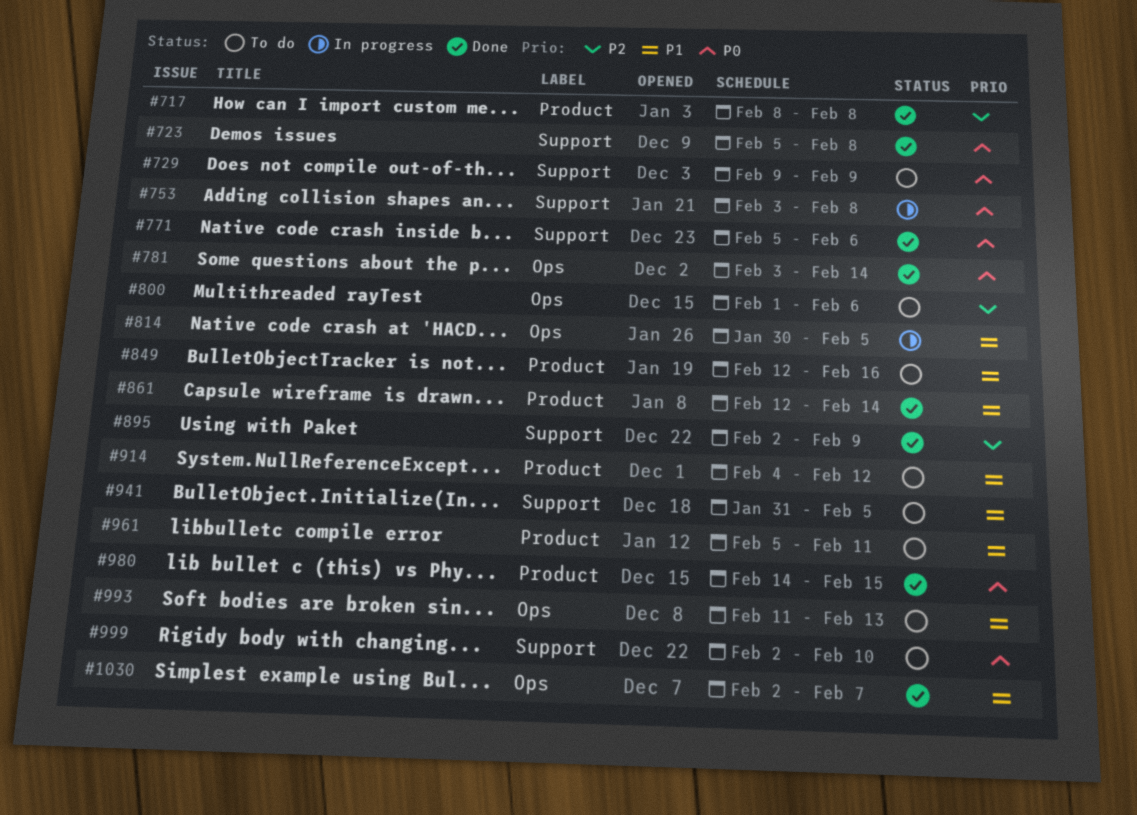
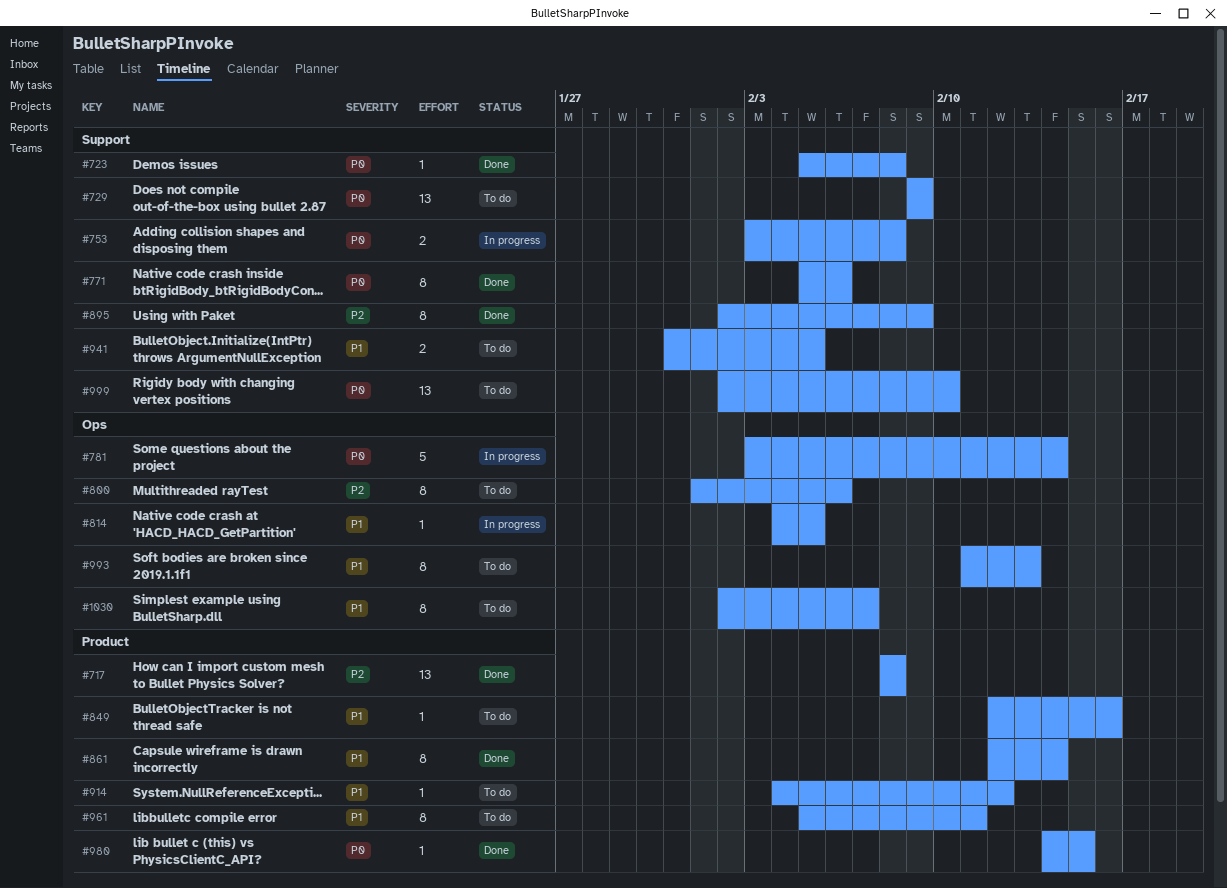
#781, status: Done -> In progress
#814, start: Jan 30 -> Feb 4
#1030, status: Done -> To do

